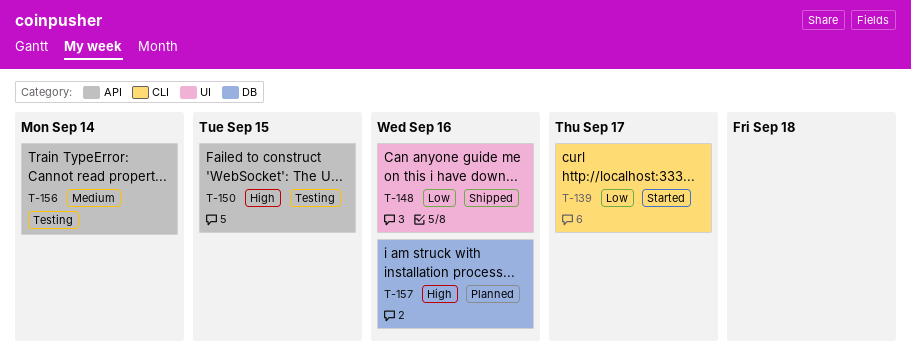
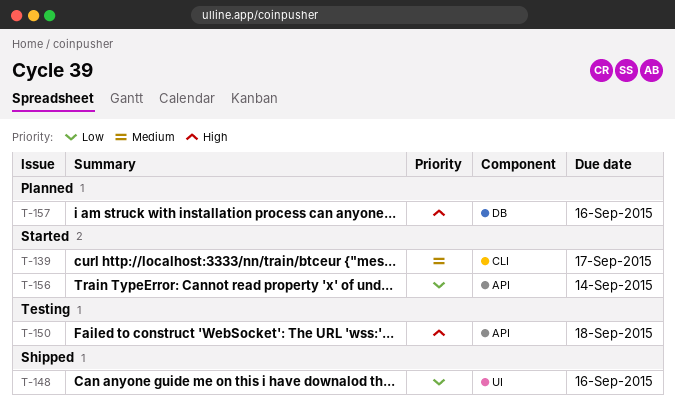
T-139, priority: Low -> Medium
T-150, due: Sep 15 -> Sep 18
T-156, status: Testing -> Started
T-156, priority: Medium -> Low

